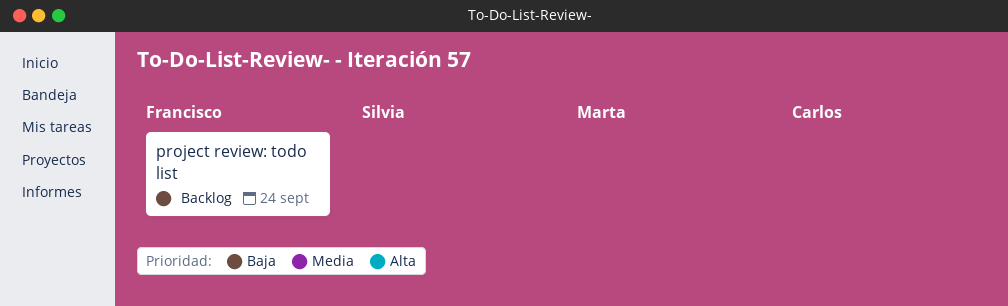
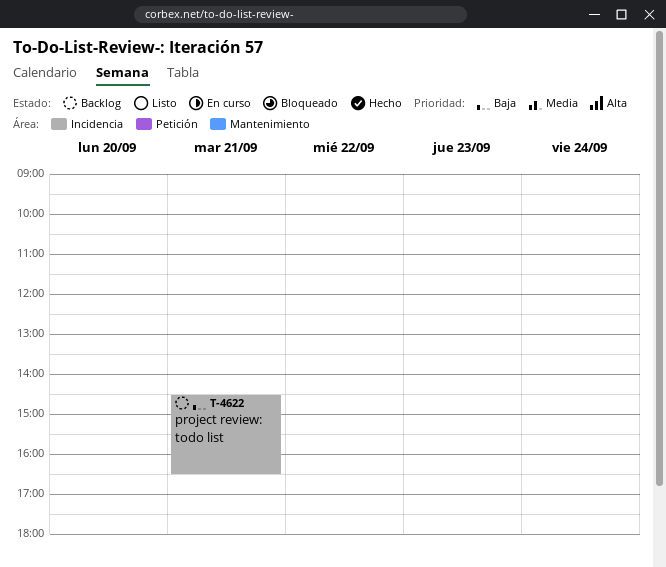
project review: todo list, day: Sep 24 -> Sep 21

